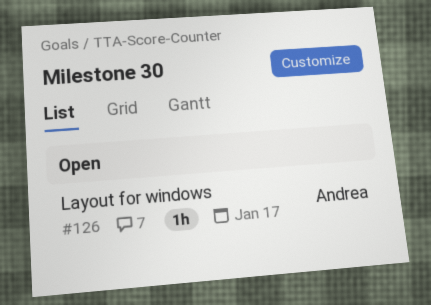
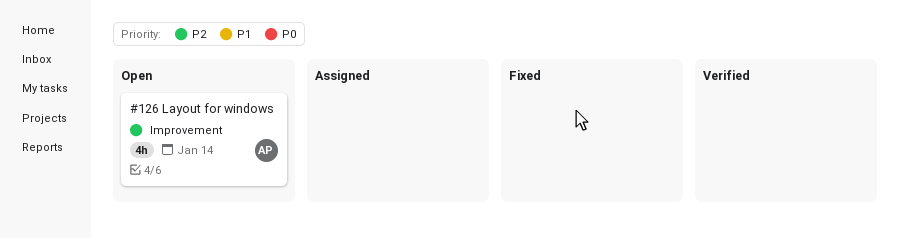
#126, estimate: 1h -> 4h
#126, due: Jan 17 -> Jan 14

